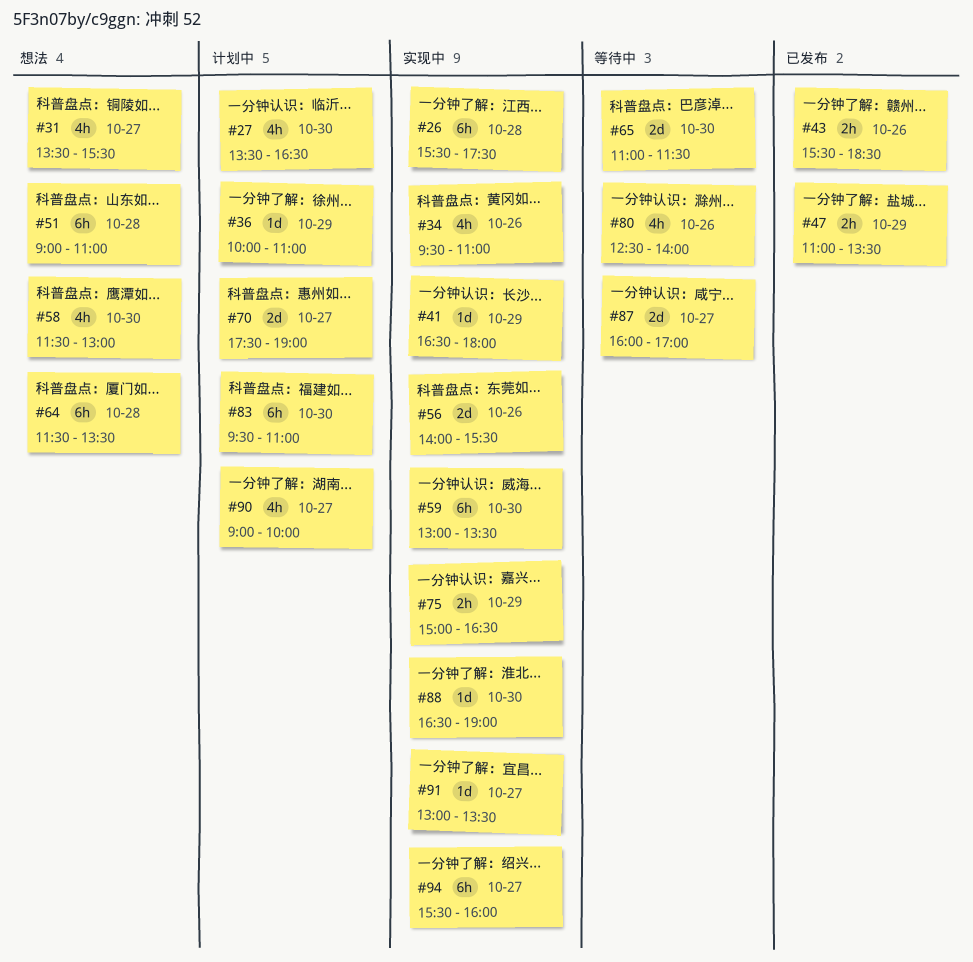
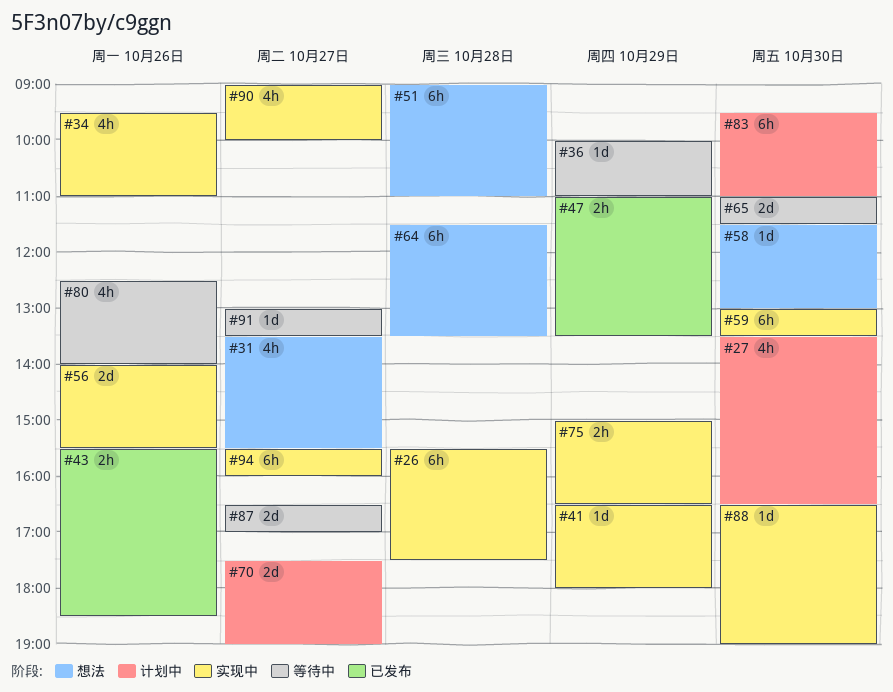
#36, status: 计划中 -> 等待中
#58, estimate: 4h -> 1d
#87, begins: 16:00 -> 16:30
#90, status: 计划中 -> 实现中
#91, status: 实现中 -> 等待中

